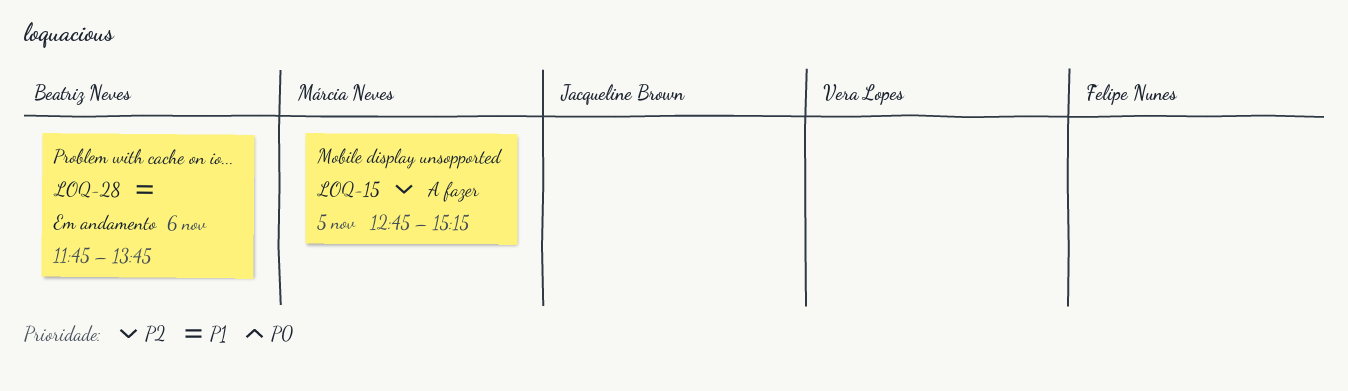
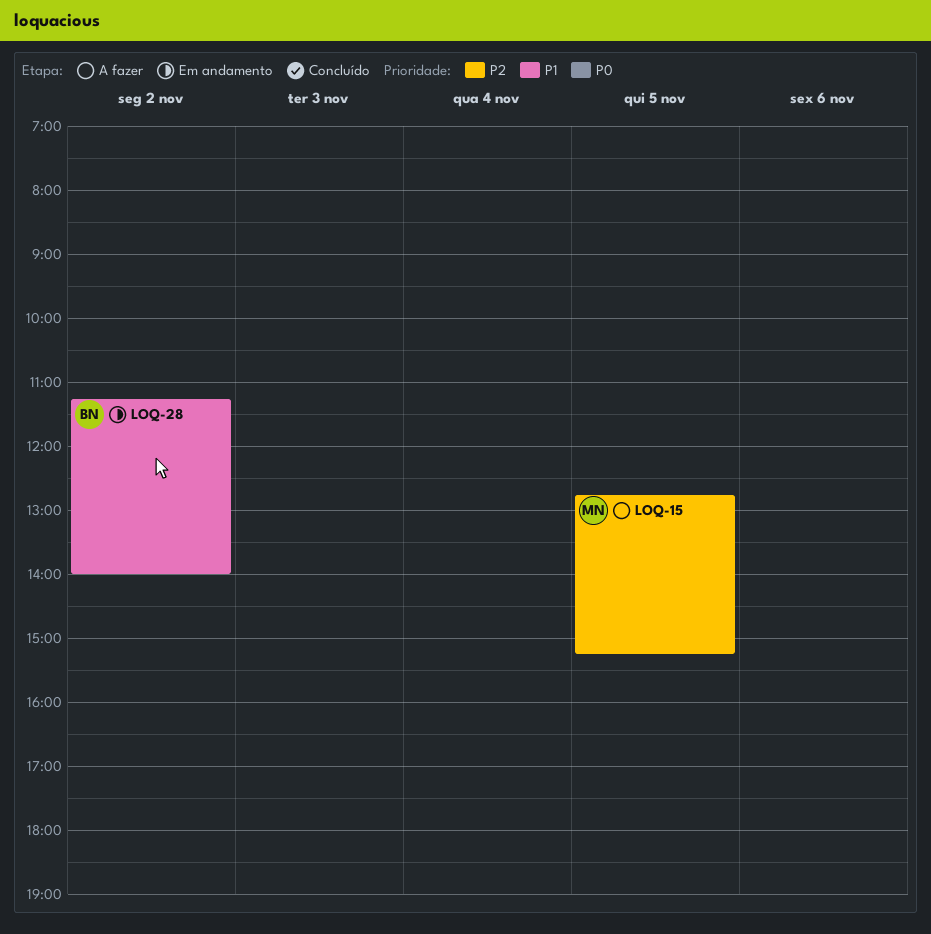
LOQ-28, day: Nov 6 -> Nov 2
LOQ-28, begins: 11:45 -> 11:15
LOQ-28, ends: 13:45 -> 14:00

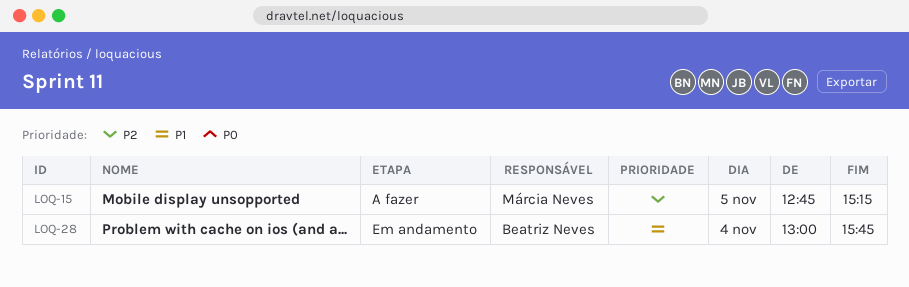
LOQ-28, day: Nov 2 -> Nov 4
LOQ-28, begins: 11:15 -> 13:00
LOQ-28, ends: 14:00 -> 15:45

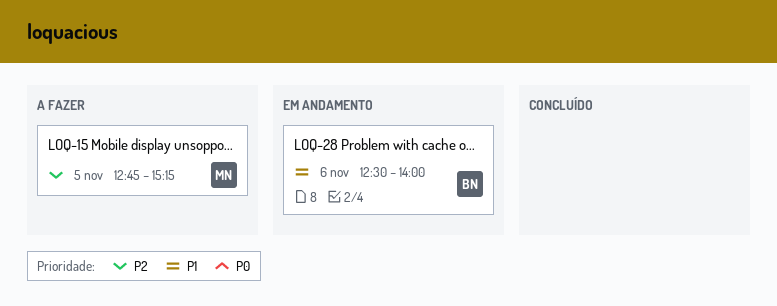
LOQ-28, day: Nov 4 -> Nov 6
LOQ-28, begins: 13:00 -> 12:30
LOQ-28, ends: 15:45 -> 14:00

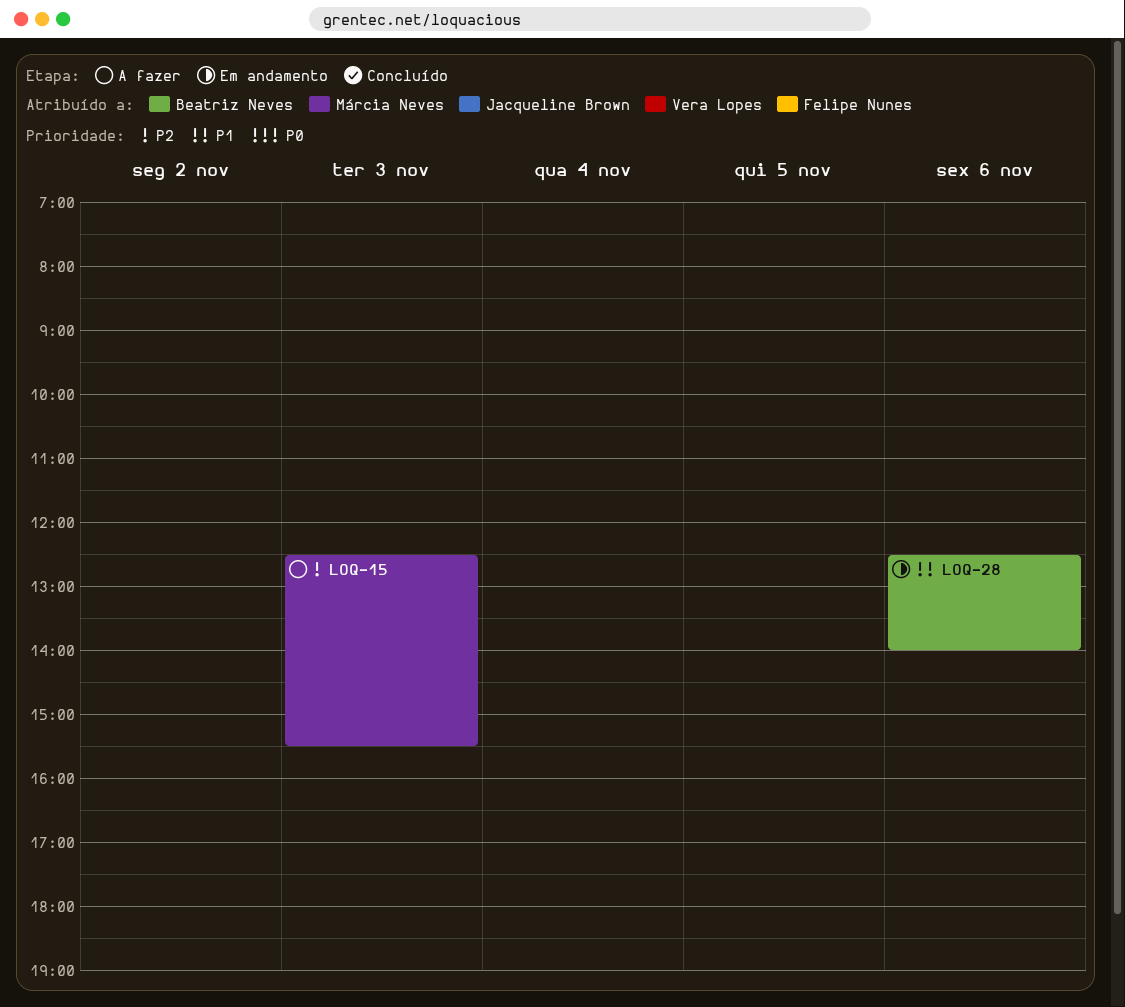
LOQ-15, day: Nov 5 -> Nov 3
LOQ-15, begins: 12:45 -> 12:30
LOQ-15, ends: 15:15 -> 15:30

